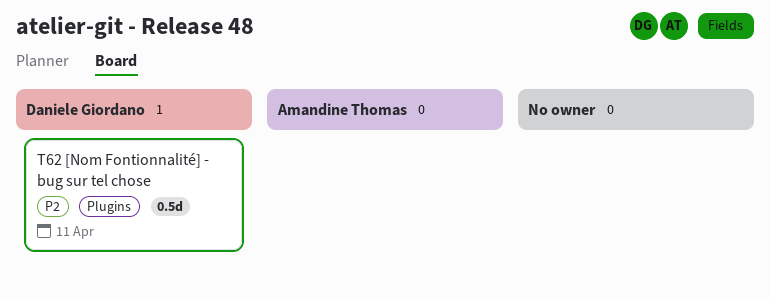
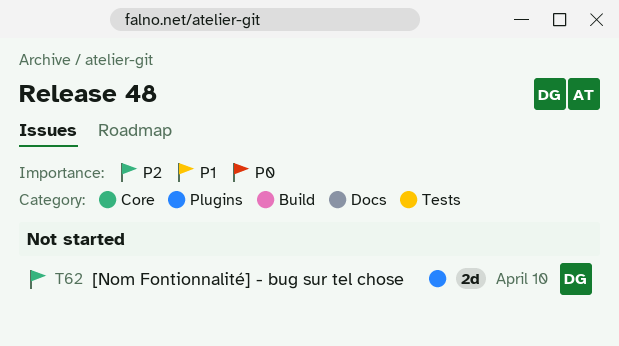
T62, estimate: 0.5d -> 2d
T62, due: Apr 11 -> Apr 10

